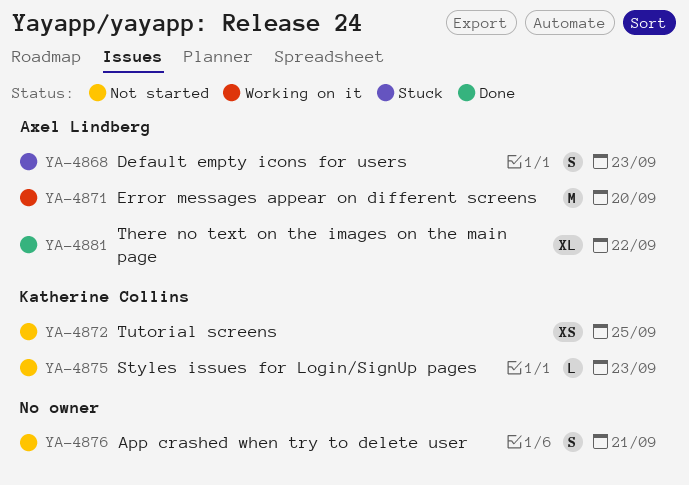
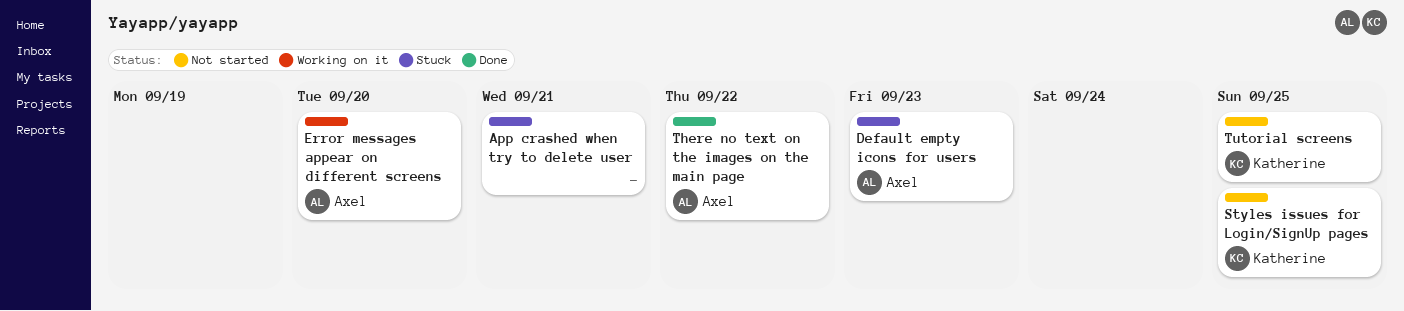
App crashed when try to delete user, status: Not started -> Stuck
Styles issues for Login/SignUp pages, due: Sep 23 -> Sep 25

